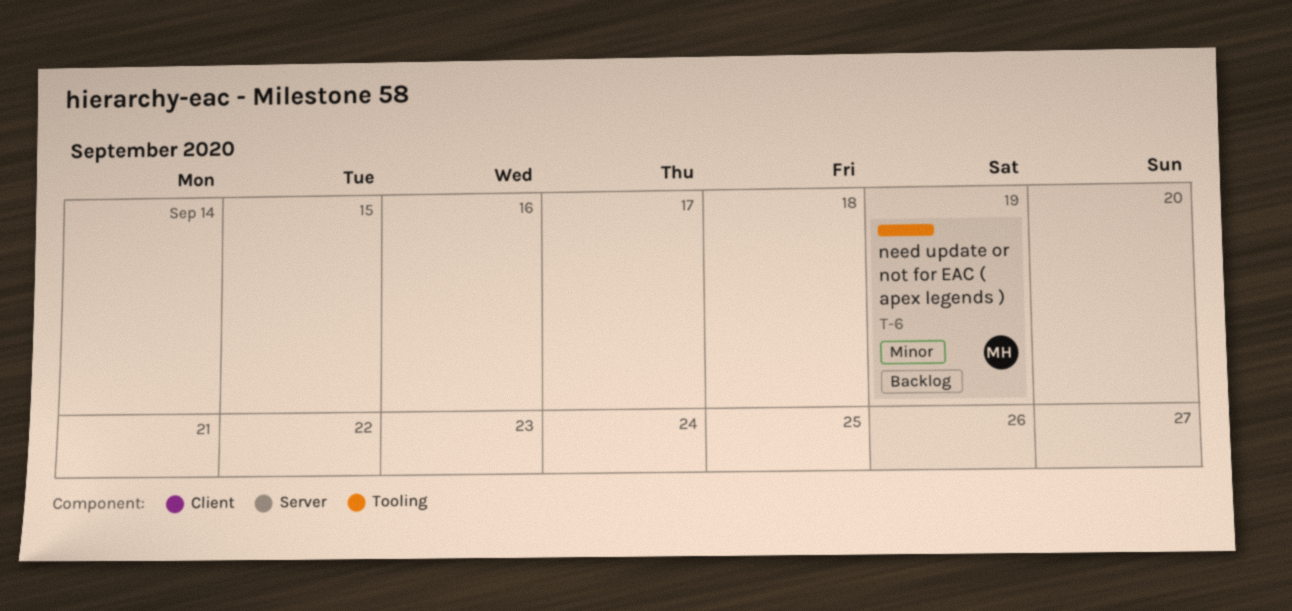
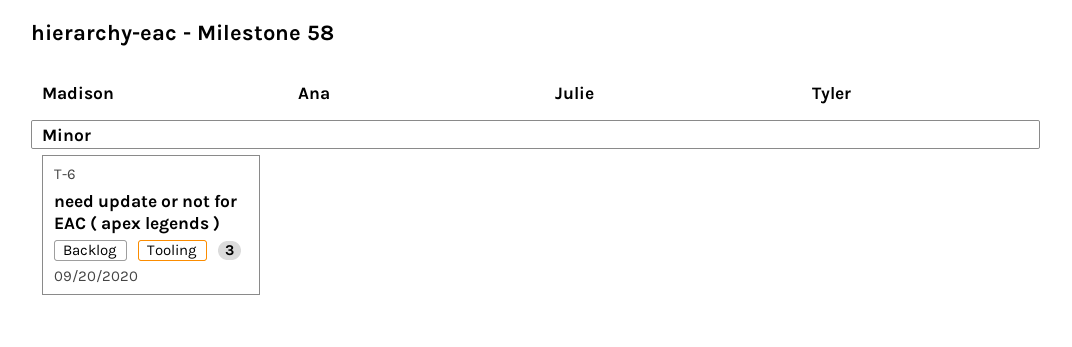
T-6, due: Sep 19 -> Sep 20

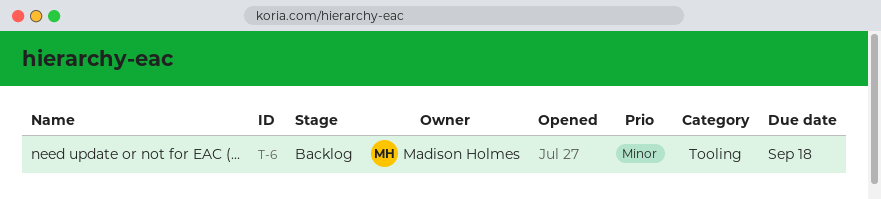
T-6, due: Sep 20 -> Sep 18

